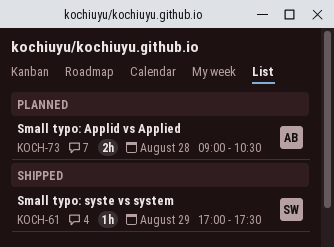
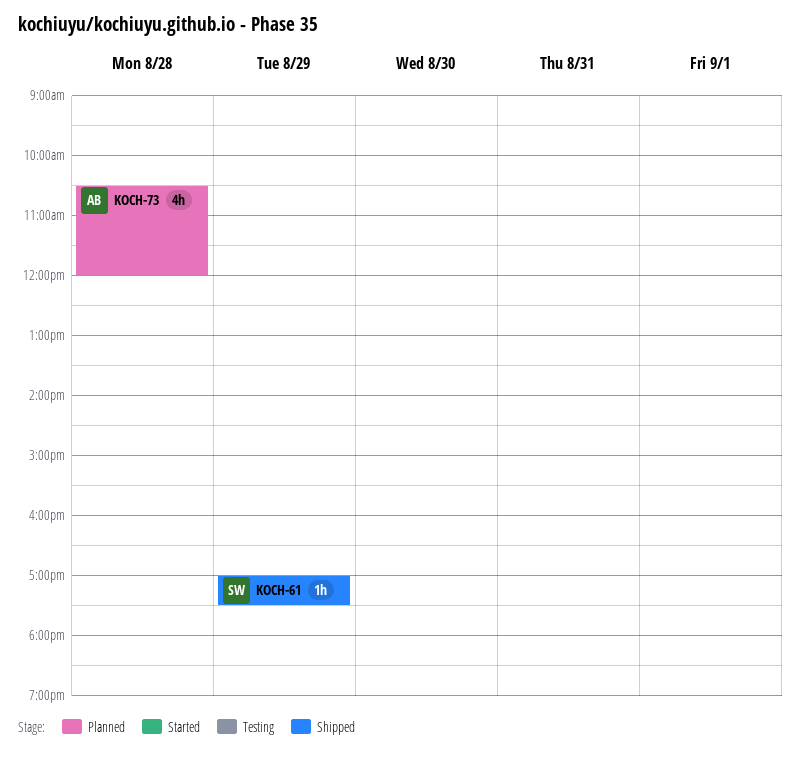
KOCH-73, estimate: 2h -> 4h
KOCH-73, begins: 09:00 -> 10:30
KOCH-73, ends: 10:30 -> 12:00

